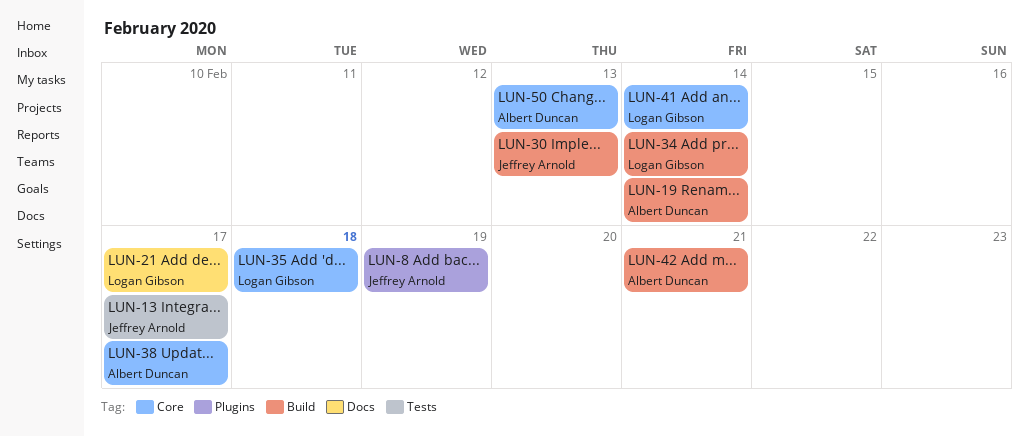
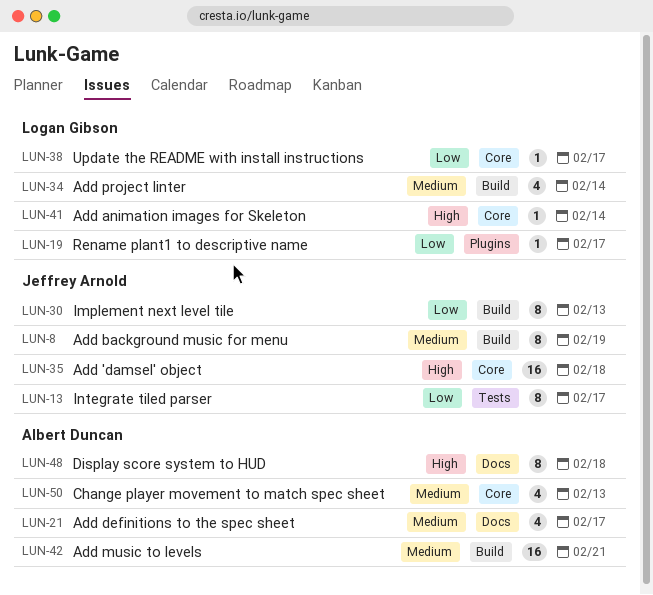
LUN-8, label: Plugins -> Build
LUN-19, owner: Albert Duncan -> Logan Gibson
LUN-19, label: Build -> Plugins
LUN-19, due: Feb 14 -> Feb 17
LUN-21, owner: Logan Gibson -> Albert Duncan
LUN-35, owner: Logan Gibson -> Jeffrey Arnold
LUN-38, owner: Albert Duncan -> Logan Gibson
LUN-48: none -> present

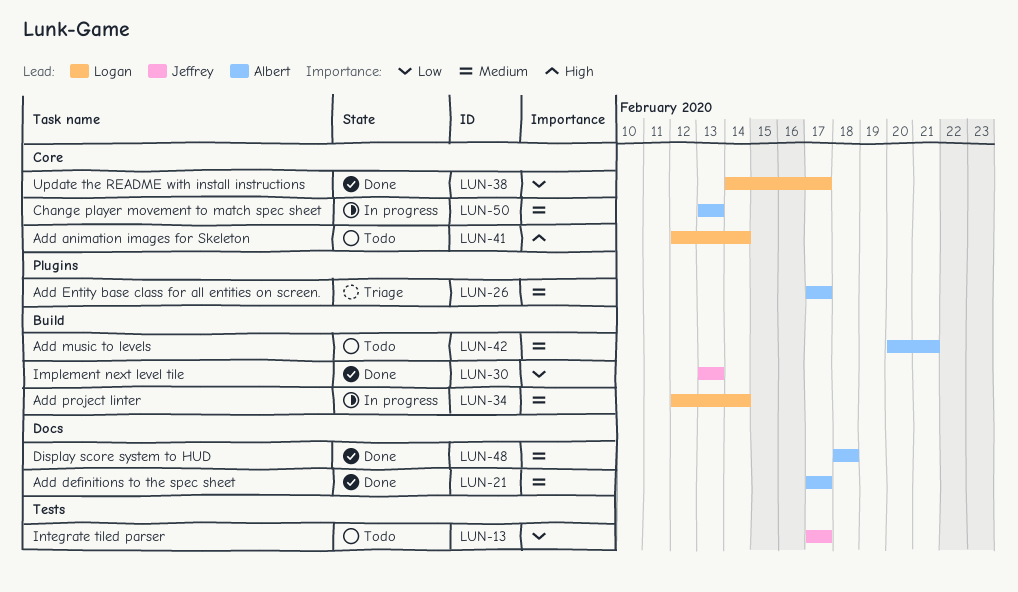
LUN-8: present -> none
LUN-19: present -> none
LUN-26: none -> present
LUN-35: present -> none
LUN-48, priority: High -> Medium

